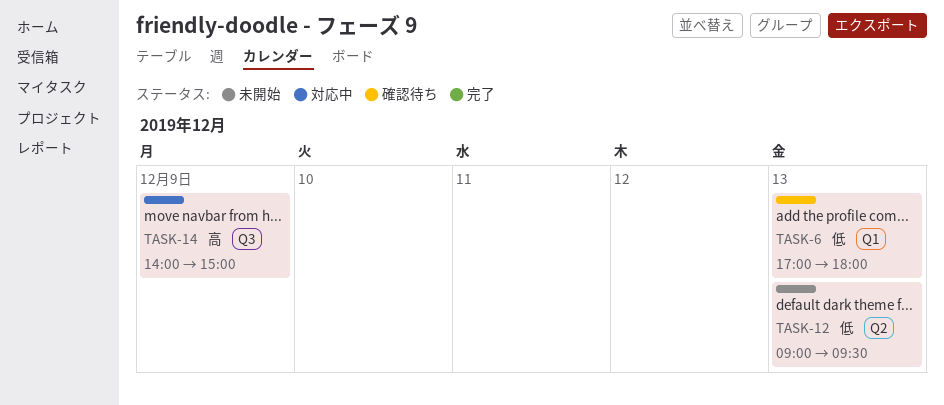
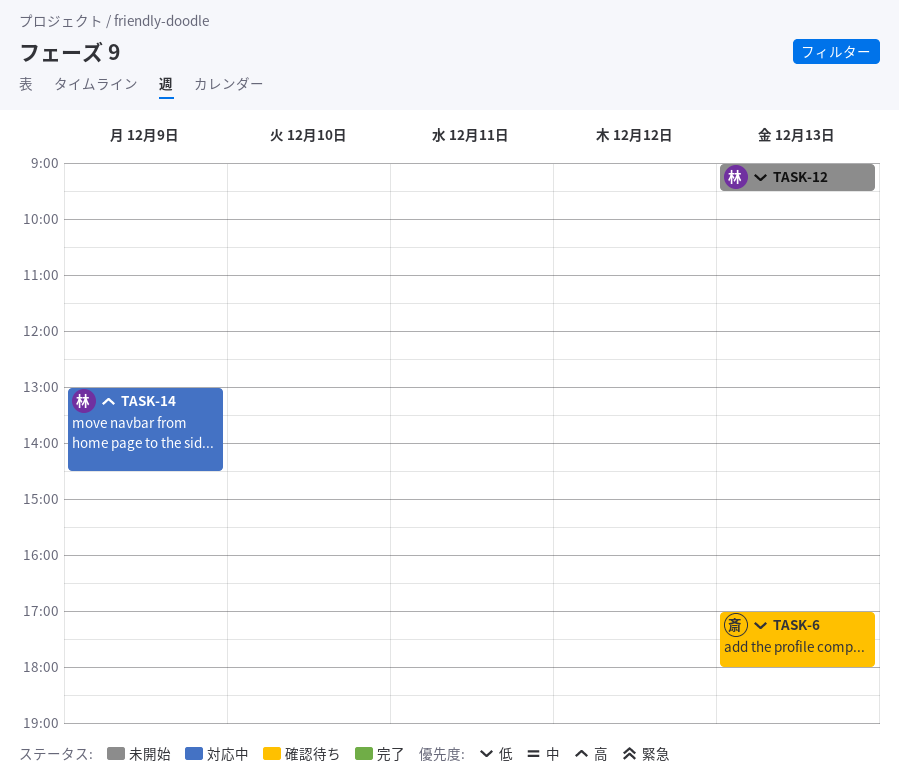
TASK-14, begins: 14:00 -> 13:00
TASK-14, ends: 15:00 -> 14:30

